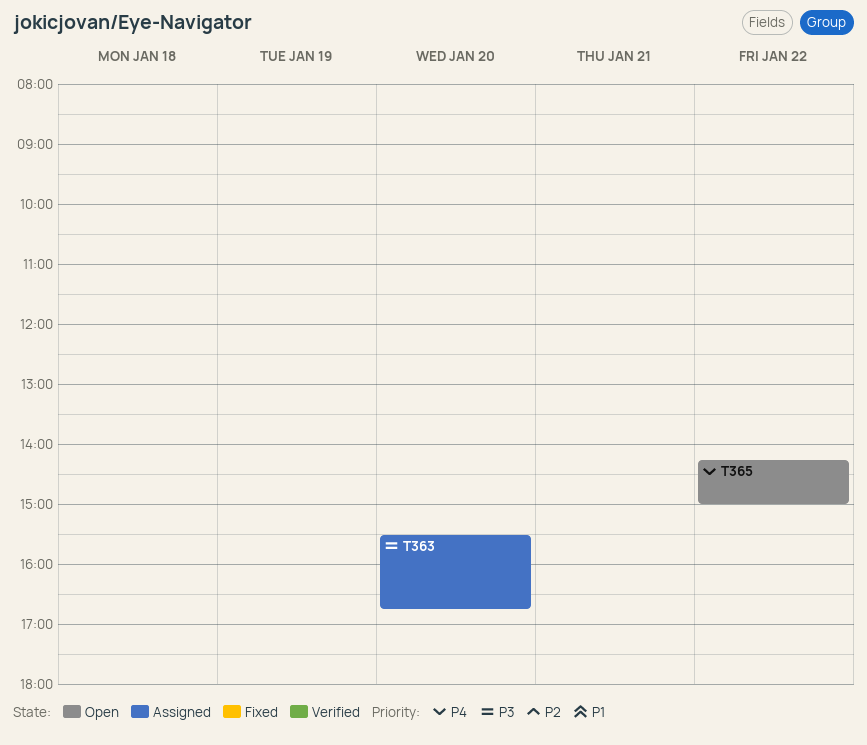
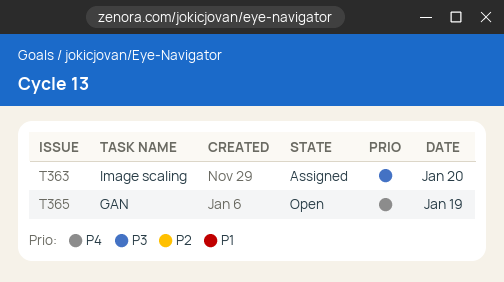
T365, day: Jan 22 -> Jan 19

